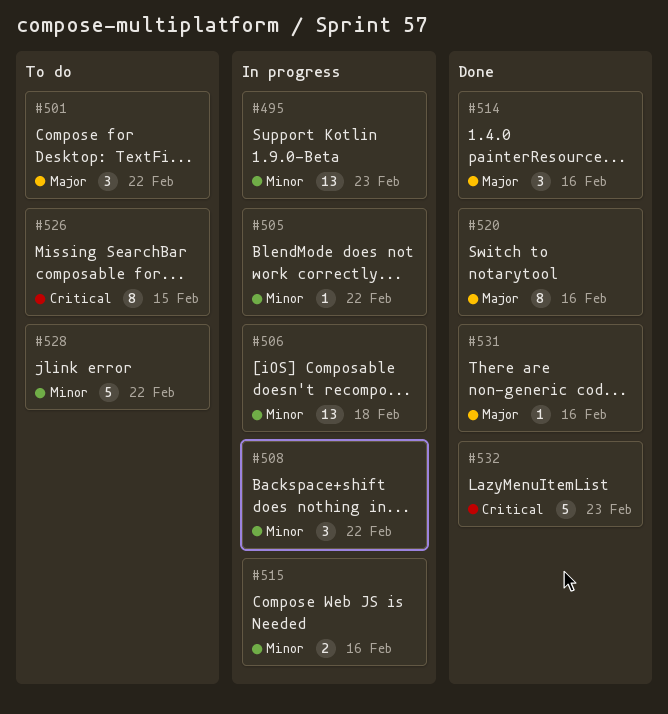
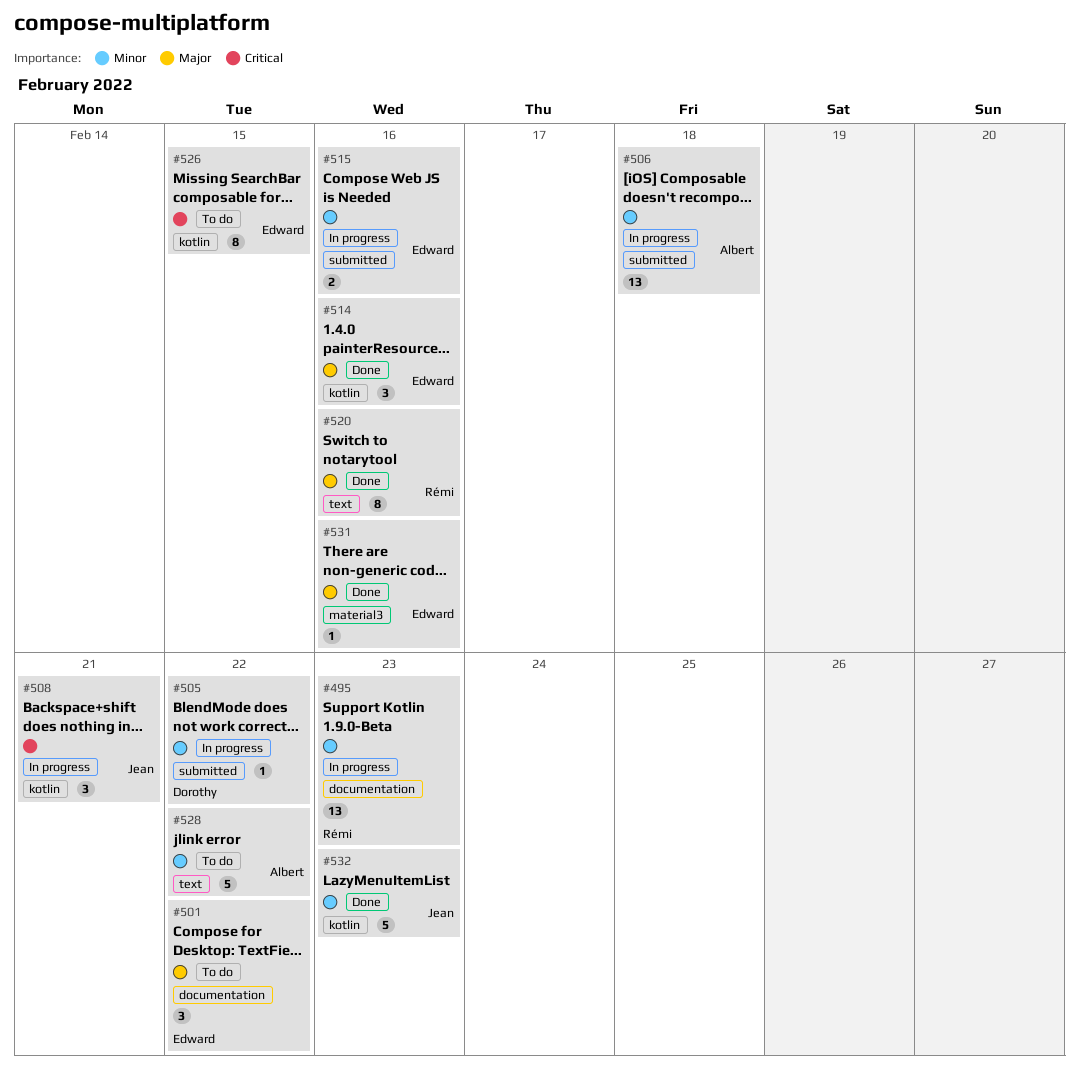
#508, priority: Minor -> Critical
#508, due: Feb 22 -> Feb 21
#532, priority: Critical -> Minor

